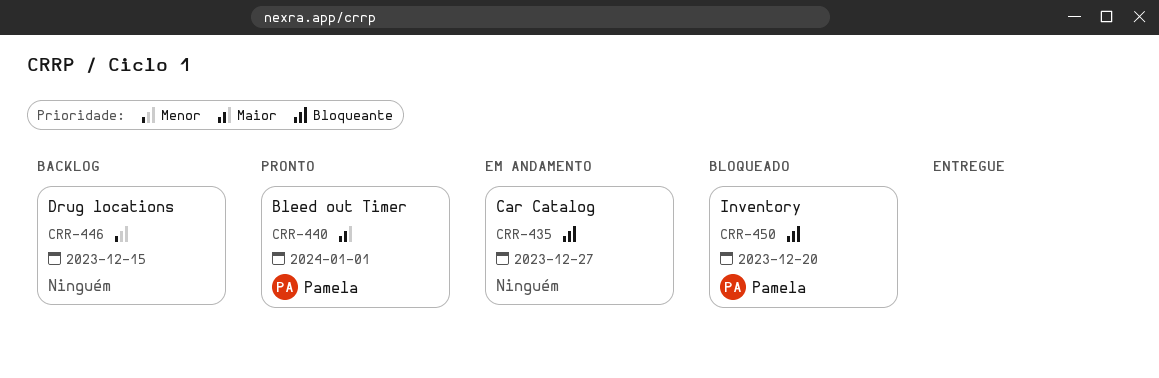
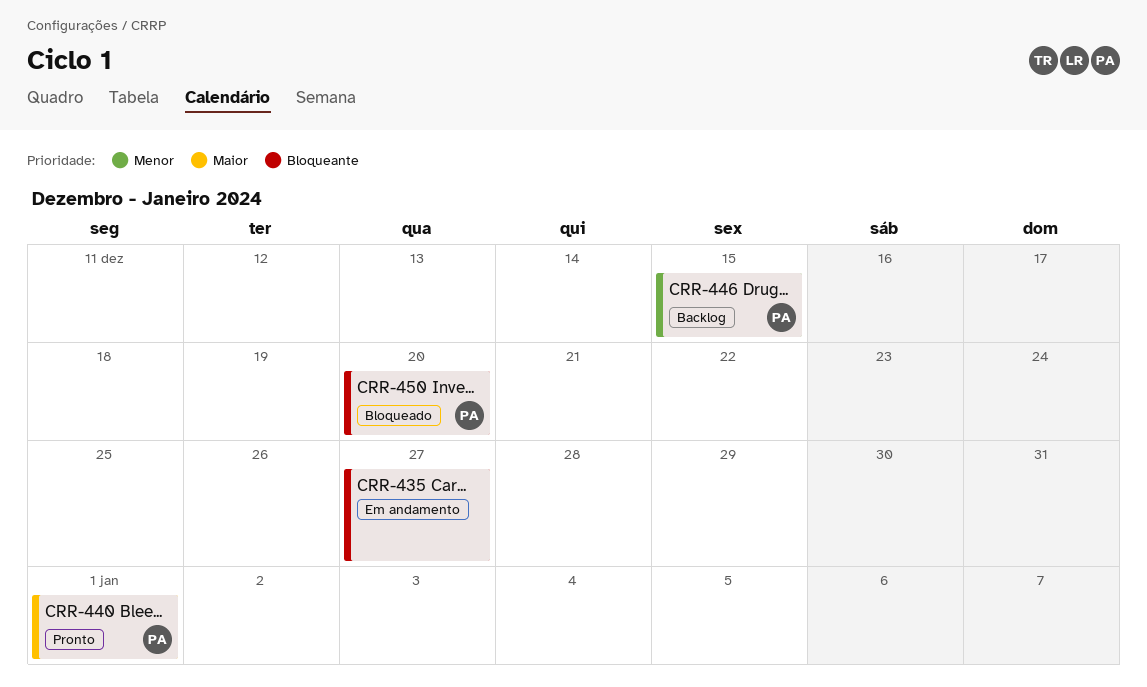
CRR-446, owner: none -> Pamela

